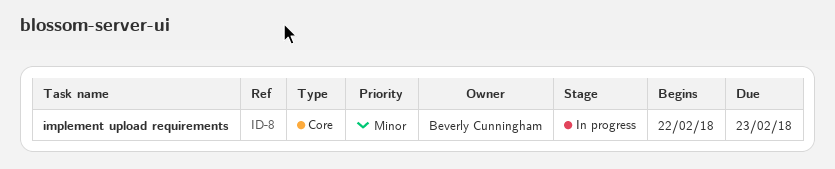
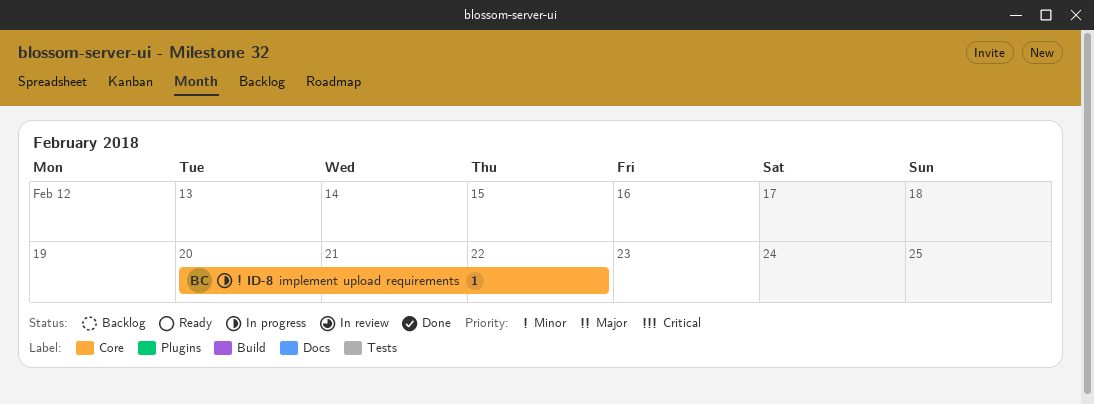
ID-8, start: Feb 22 -> Feb 20
ID-8, due: Feb 23 -> Feb 22

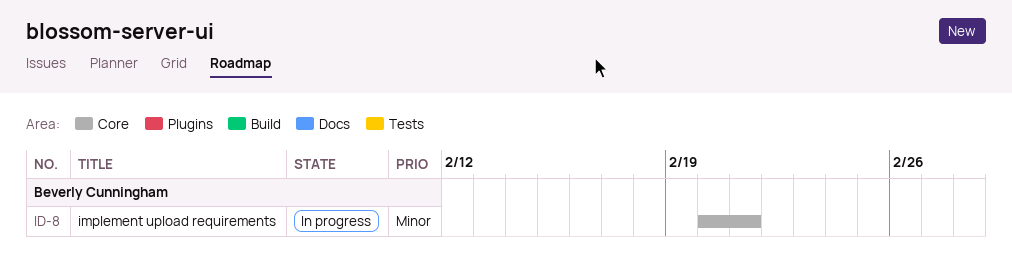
ID-8, due: Feb 22 -> Feb 21

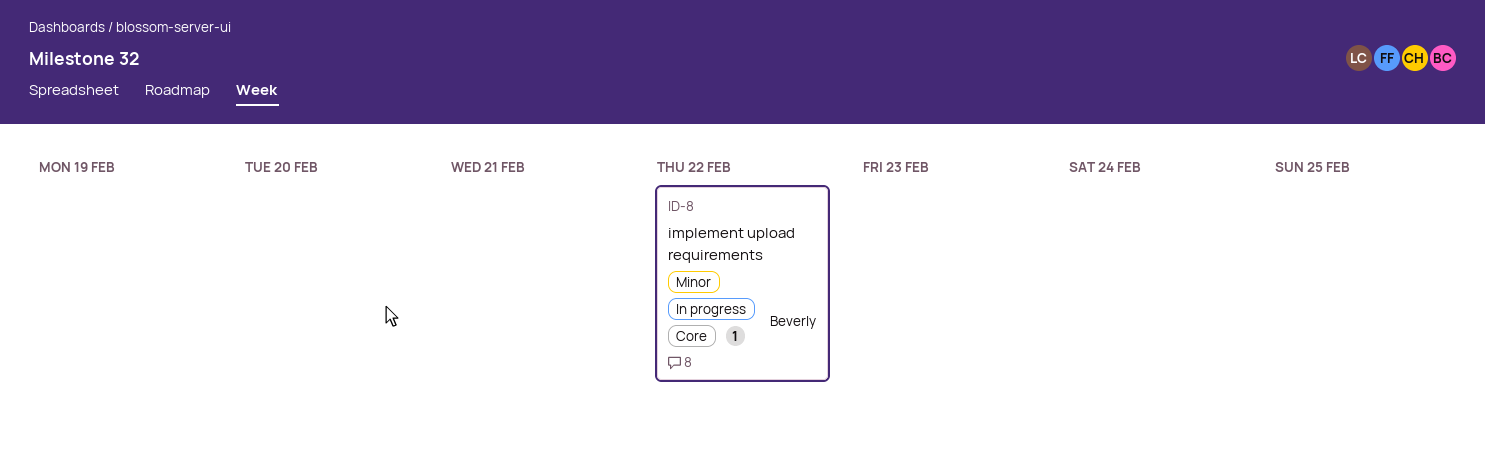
ID-8, due: Feb 21 -> Feb 22

